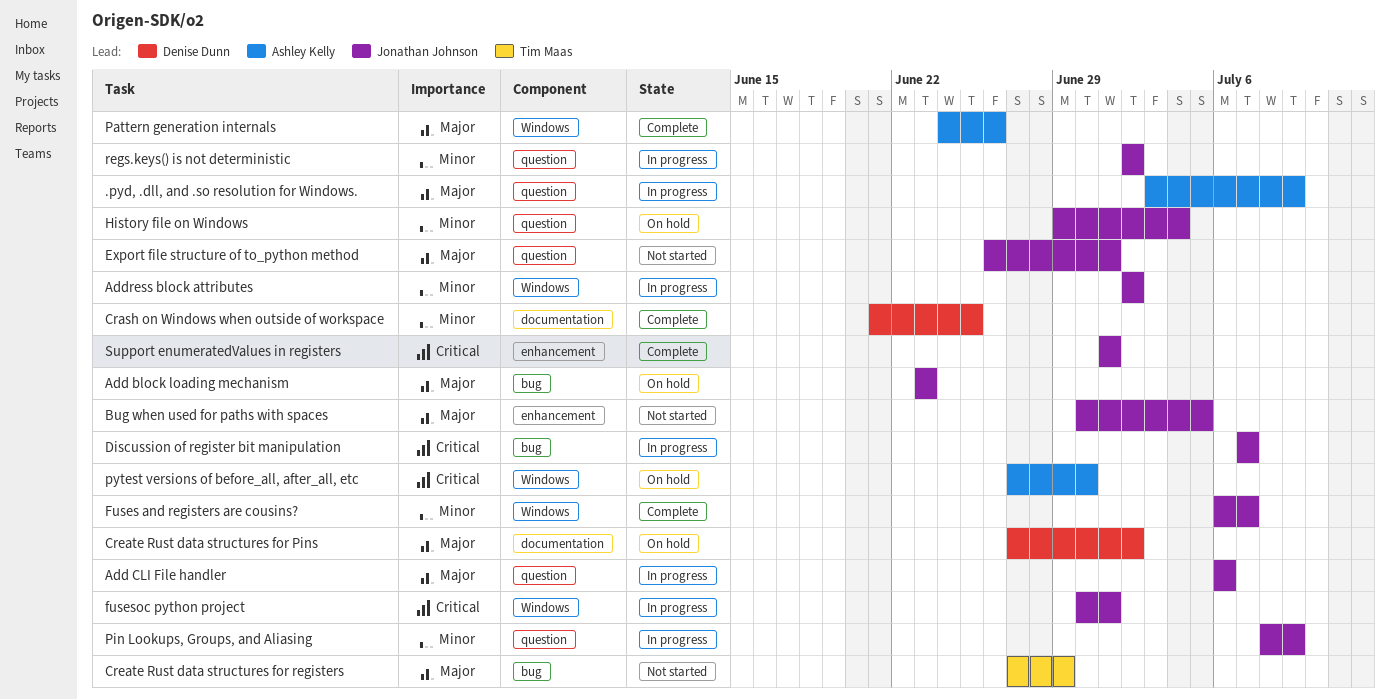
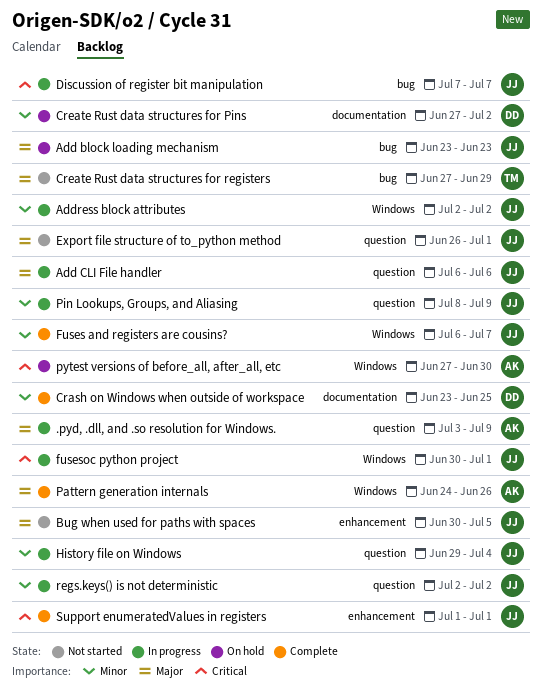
Crash on Windows when outside of workspace, start: Jun 21 -> Jun 23
Create Rust data structures for Pins, priority: Major -> Minor
History file on Windows, status: On hold -> In progress

